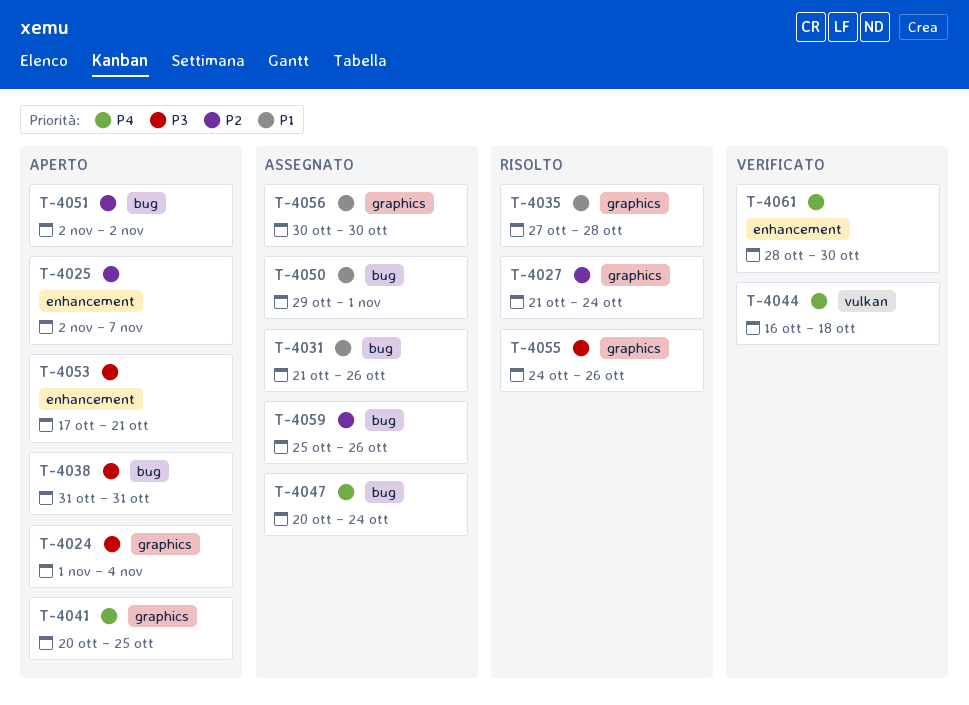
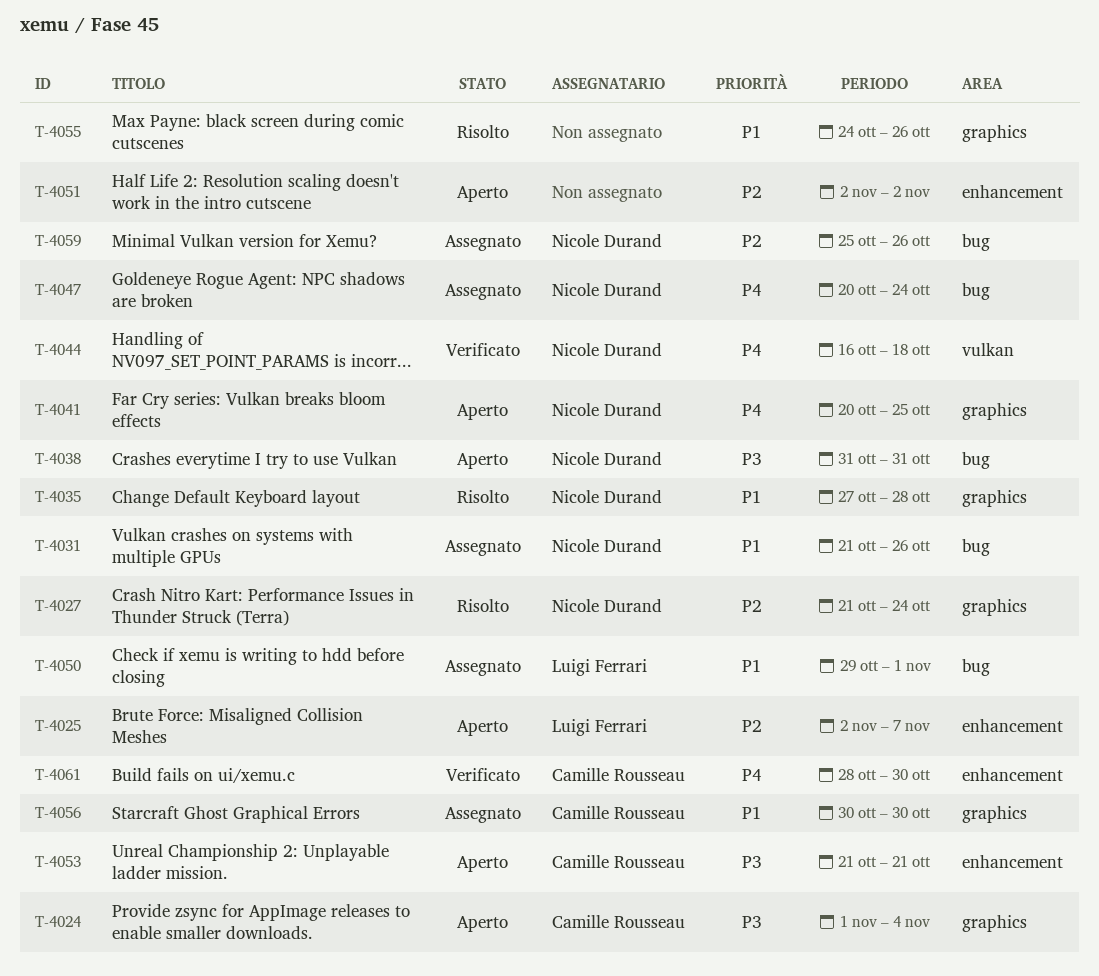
T-4051, label: bug -> enhancement
T-4053, start: Oct 17 -> Oct 21
T-4055, priority: P3 -> P1

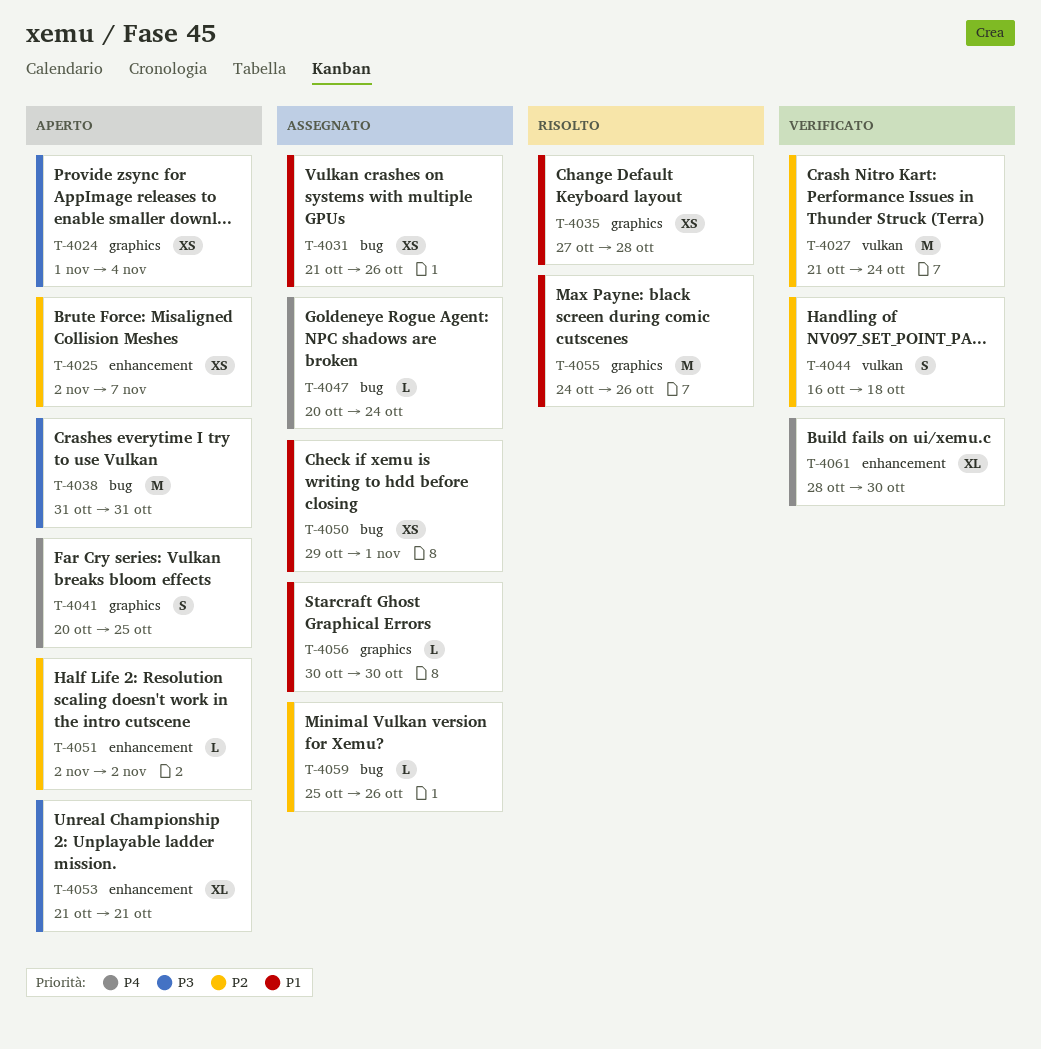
T-4027, status: Risolto -> Verificato
T-4027, label: graphics -> vulkan
T-4044, priority: P4 -> P2

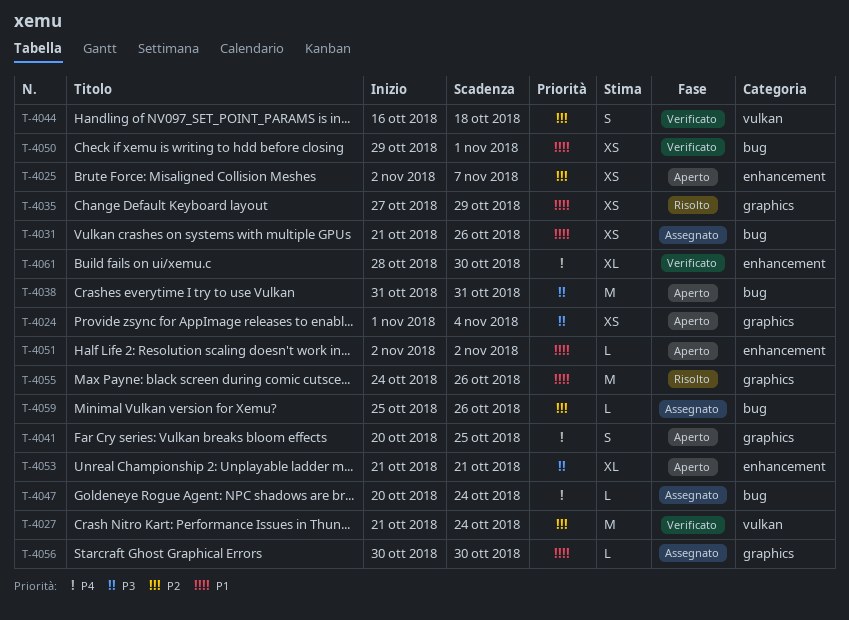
T-4035, due: Oct 28 -> Oct 29
T-4050, status: Assegnato -> Verificato
T-4051, priority: P2 -> P1

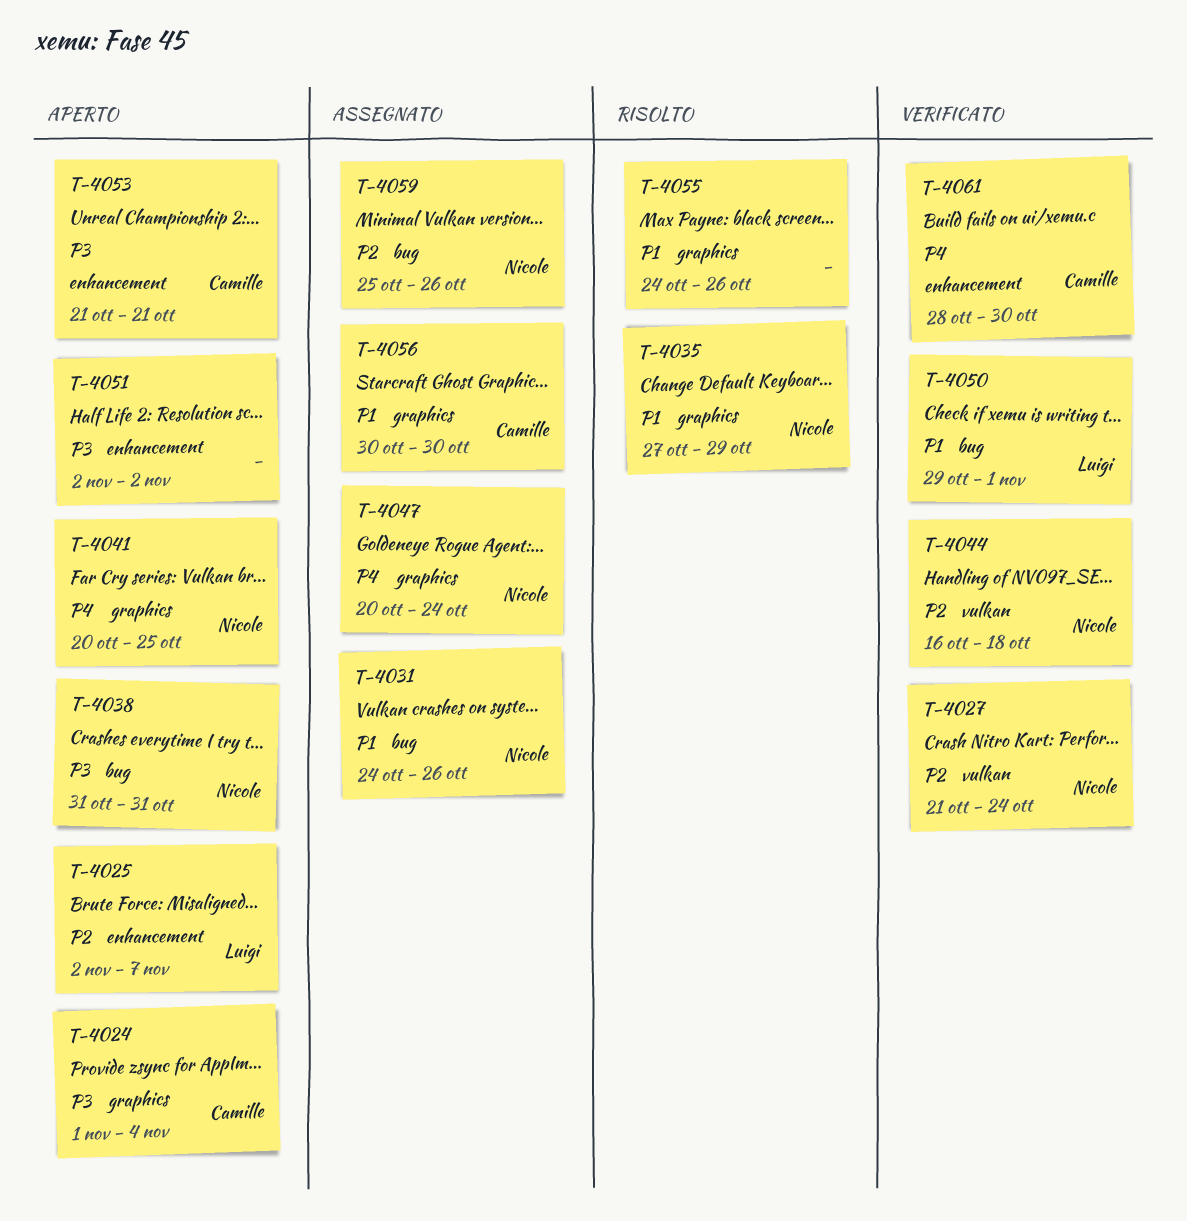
T-4031, start: Oct 21 -> Oct 24
T-4047, label: bug -> graphics
T-4051, priority: P1 -> P3

